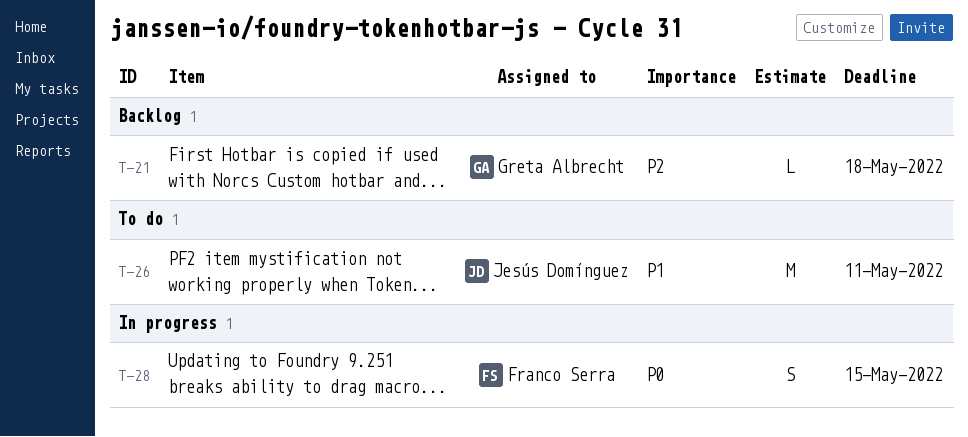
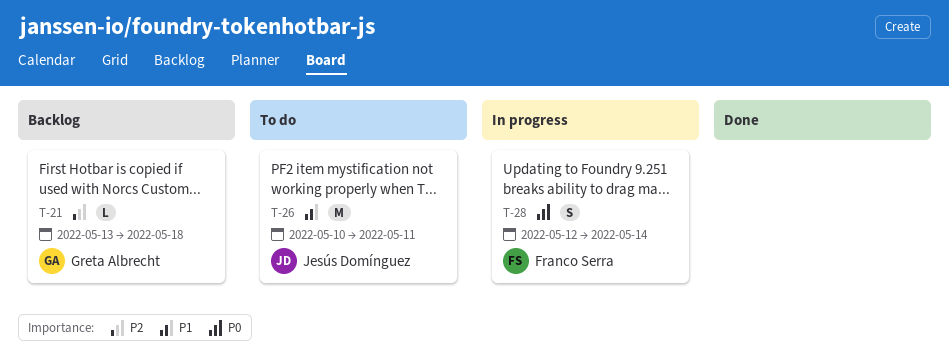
T-28, due: May 15 -> May 14

